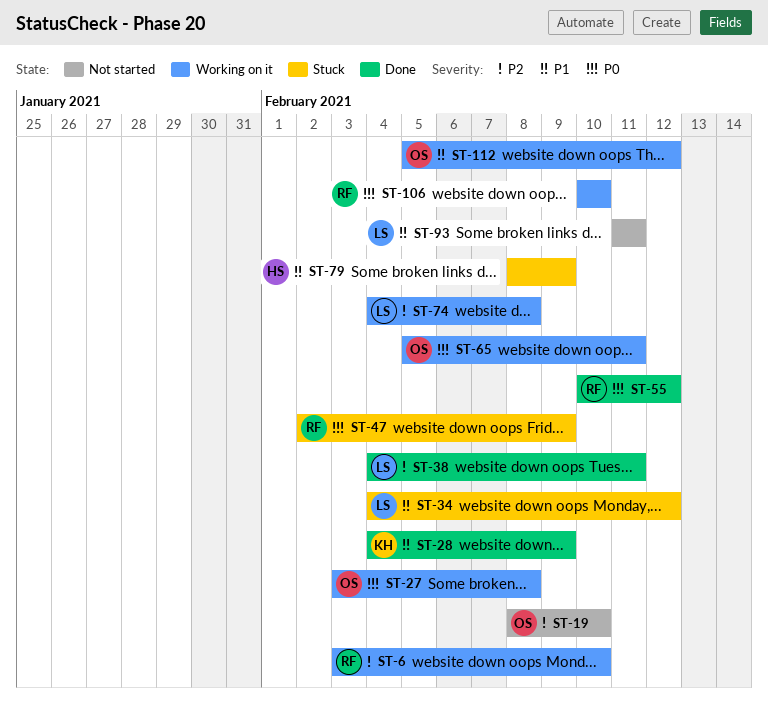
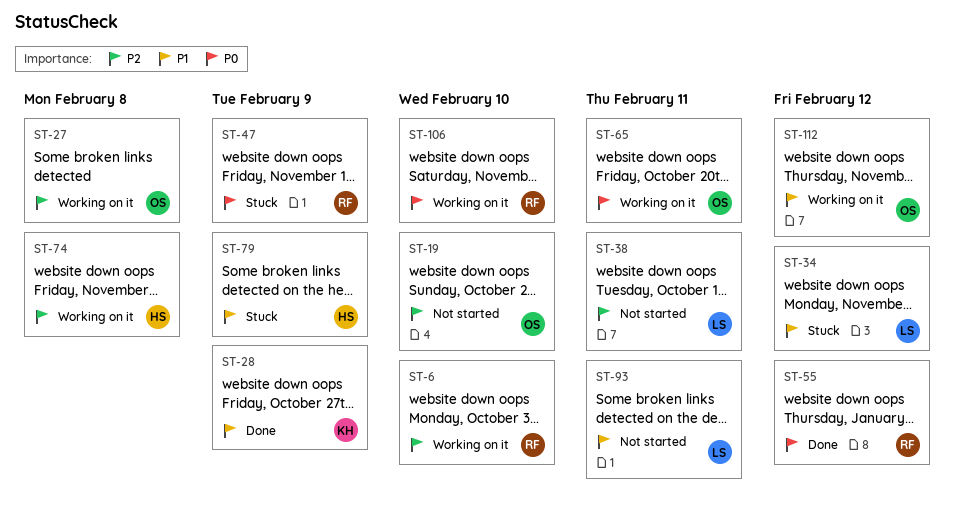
ST-27, priority: P0 -> P2
ST-38, status: Done -> Not started
ST-74, owner: LS -> HS

